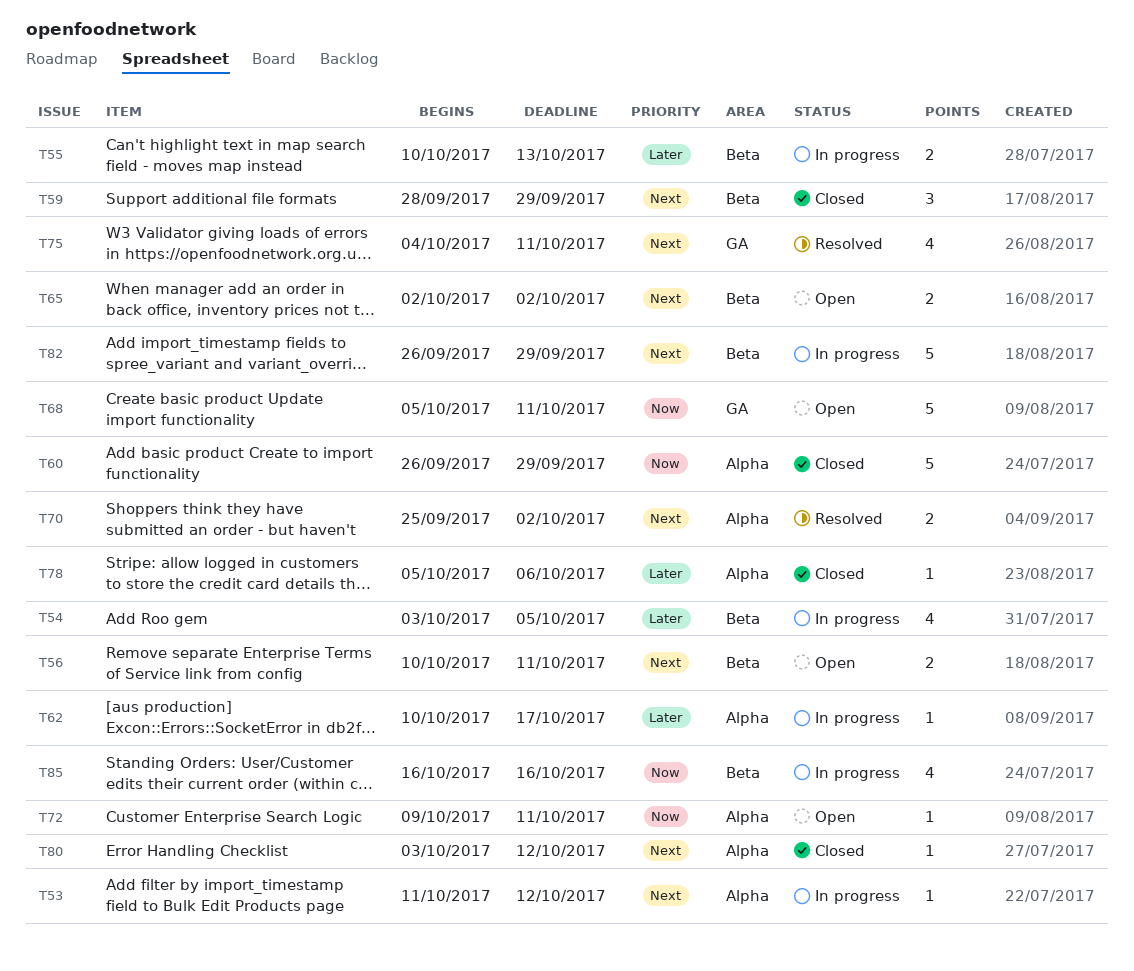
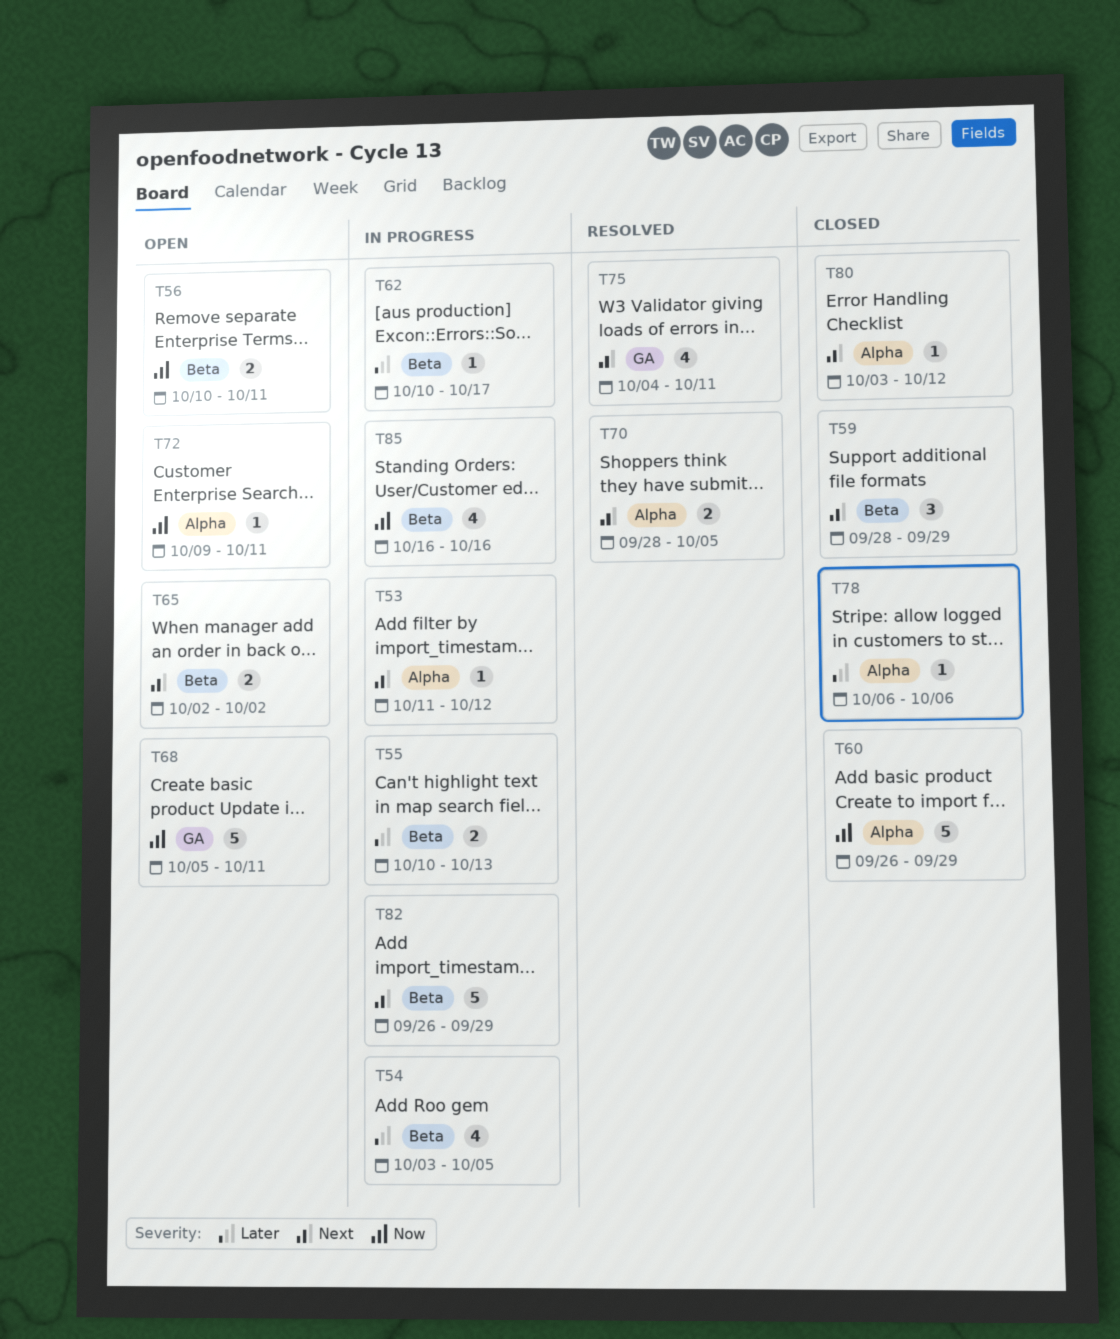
T56, priority: Next -> Now
T62, label: Alpha -> Beta
T70, start: Sep 25 -> Sep 28
T70, due: Oct 2 -> Oct 5
T78, start: Oct 5 -> Oct 6

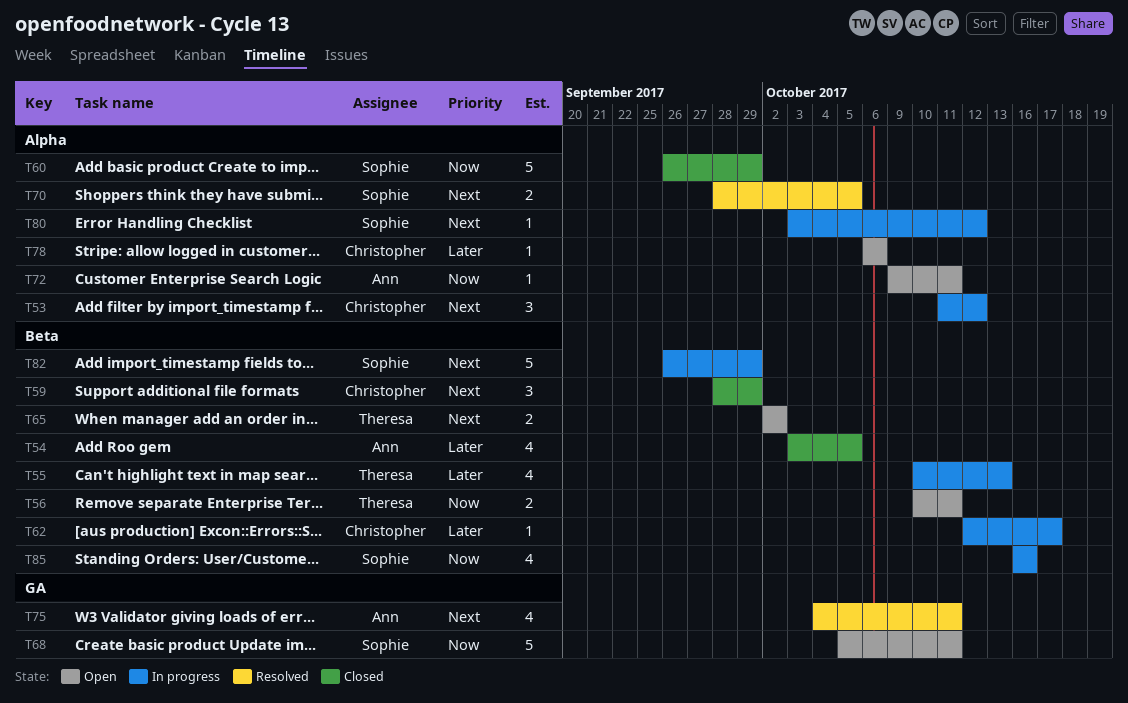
T53, estimate: 1 -> 3
T54, status: In progress -> Closed
T55, estimate: 2 -> 4
T62, start: Oct 10 -> Oct 12
T78, status: Closed -> Open
T80, status: Closed -> In progress

